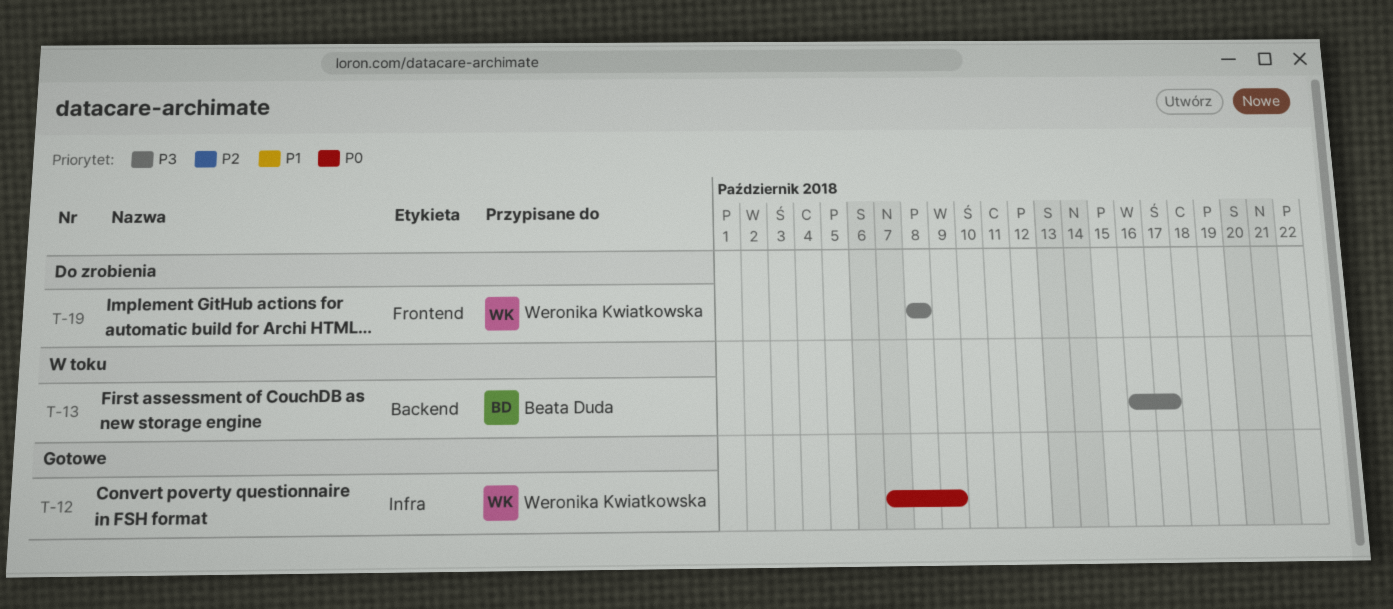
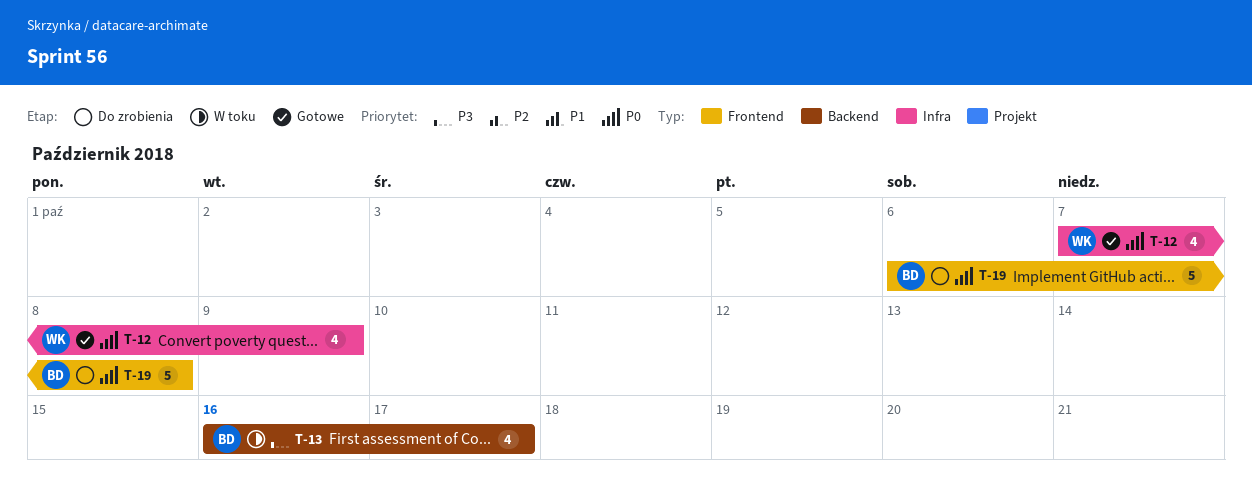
T-19, owner: Weronika Kwiatkowska -> Beata Duda
T-19, priority: P3 -> P0
T-19, start: Oct 8 -> Oct 6

